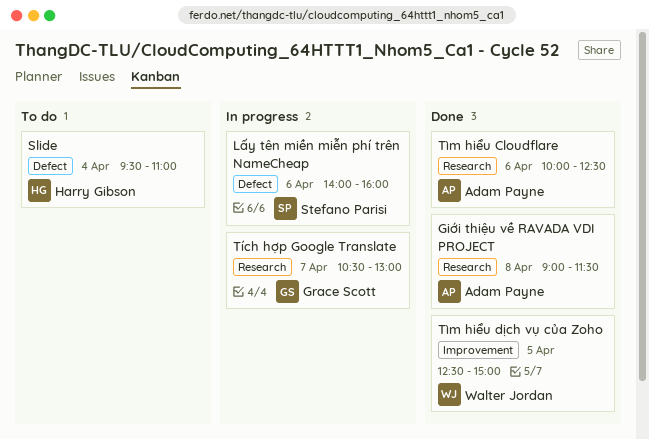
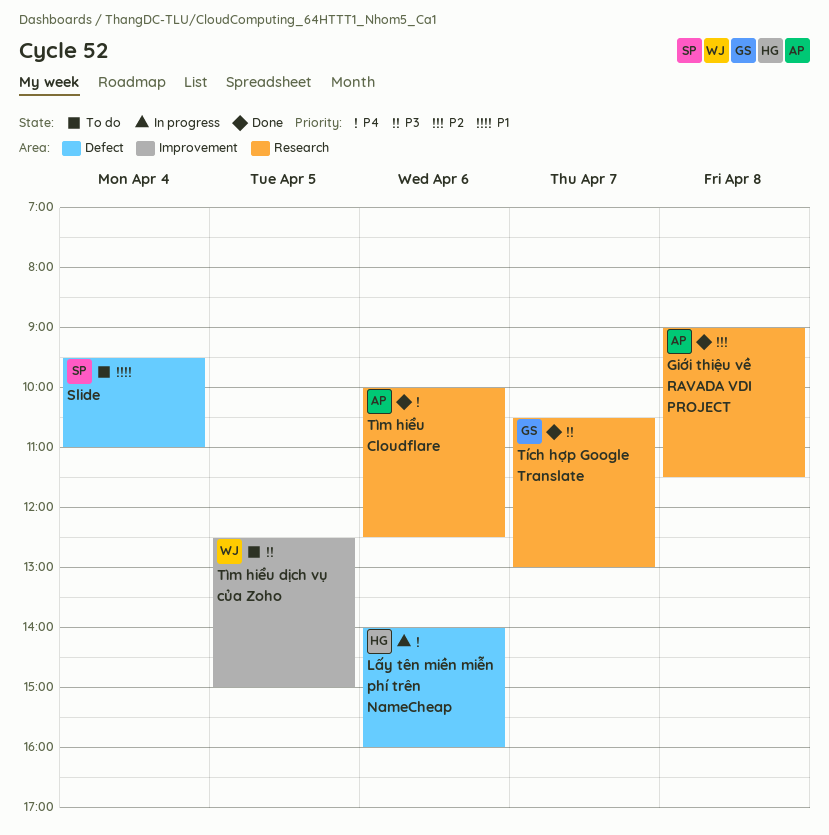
Lấy tên miền miễn phí trên NameCheap, owner: Stefano Parisi -> Harry Gibson
Slide, owner: Harry Gibson -> Stefano Parisi
Tìm hiểu dịch vụ của Zoho, status: Done -> To do
Tích hợp Google Translate, status: In progress -> Done

